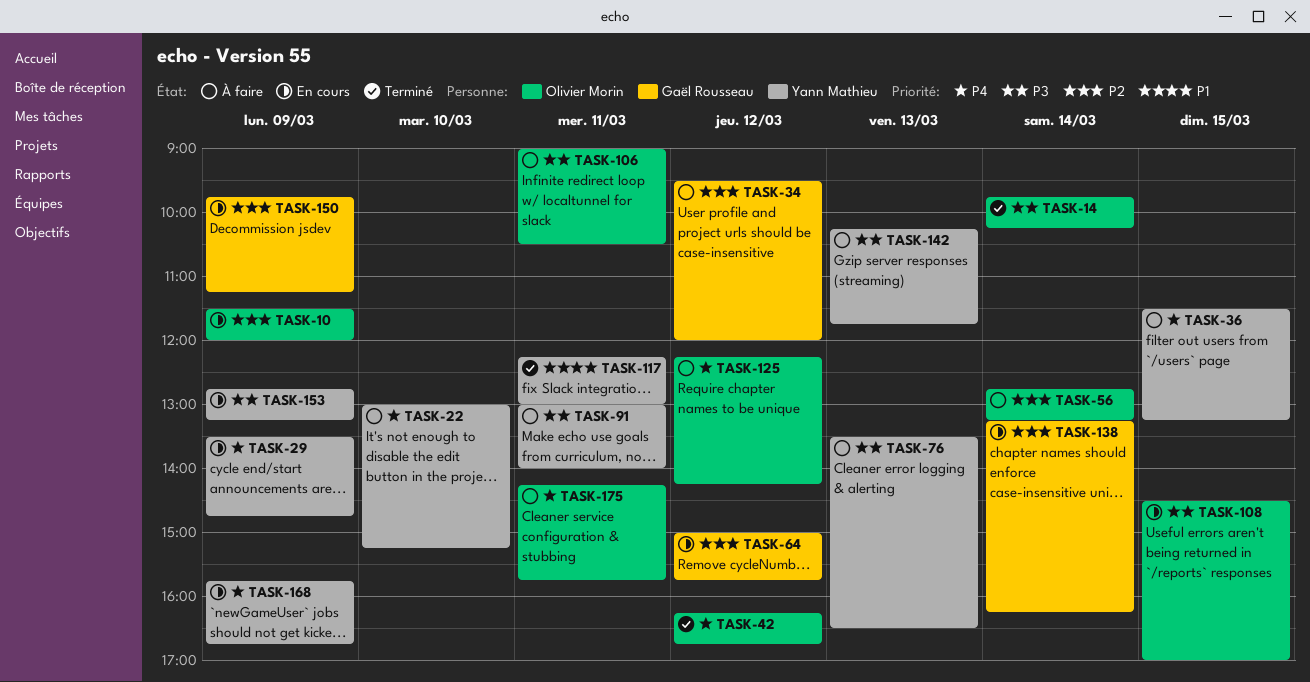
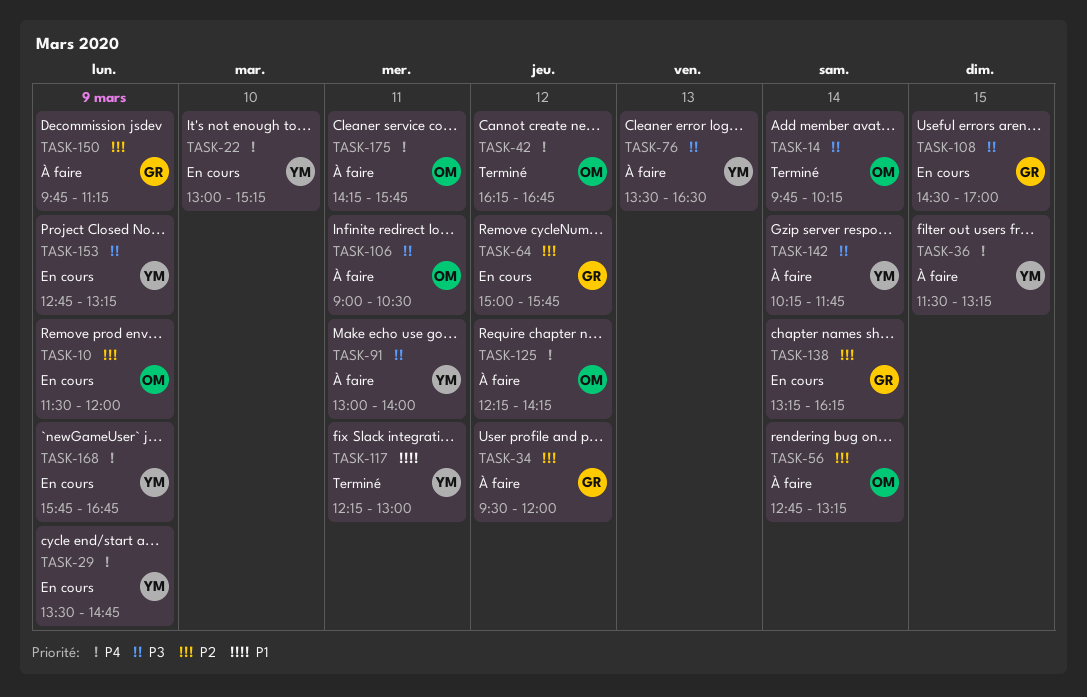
TASK-22, status: À faire -> En cours
TASK-108, owner: Olivier Morin -> Gaël Rousseau
TASK-142, day: Mar 13 -> Mar 14
TASK-150, status: En cours -> À faire

